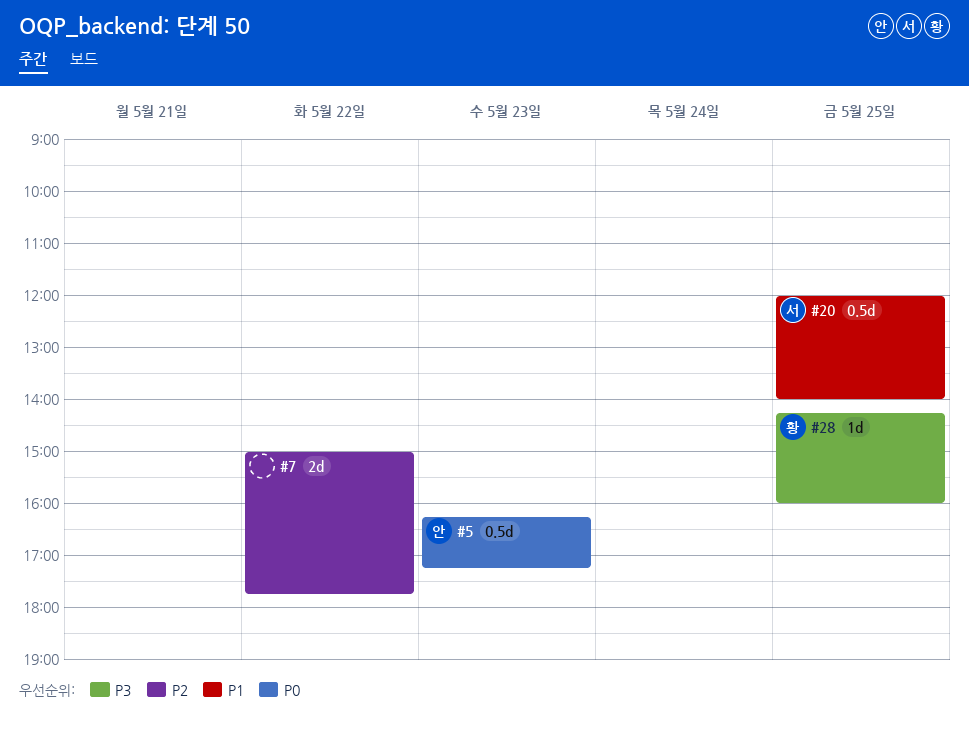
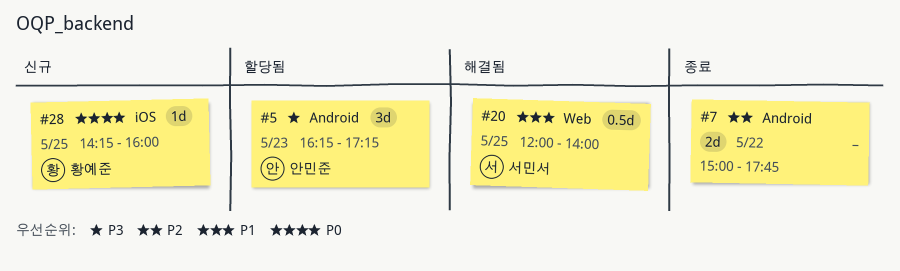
#5, priority: P0 -> P3
#5, estimate: 0.5d -> 3d
#28, priority: P3 -> P0

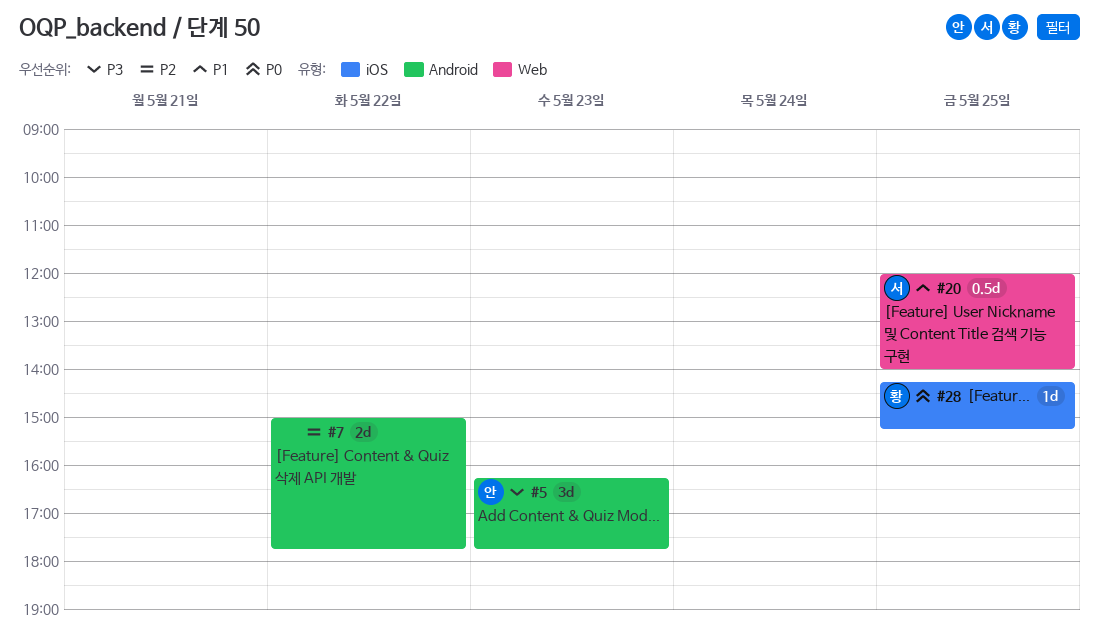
#5, ends: 17:15 -> 17:45
#28, ends: 16:00 -> 15:15

